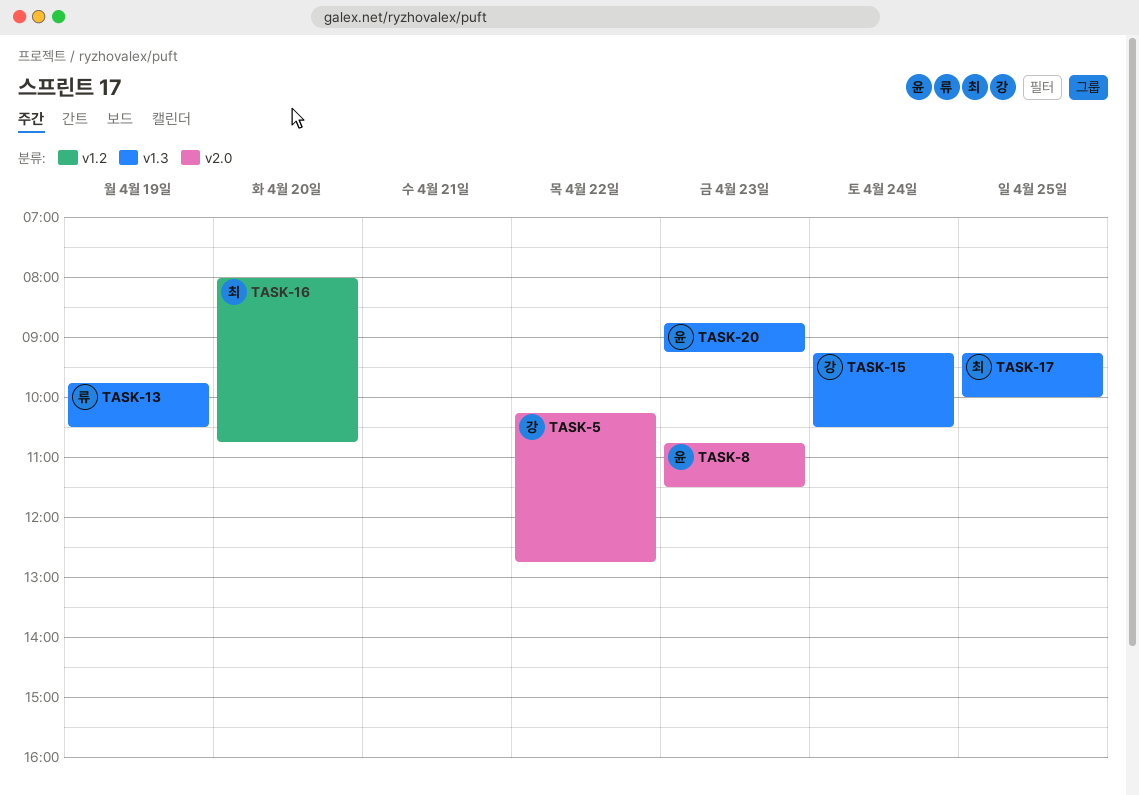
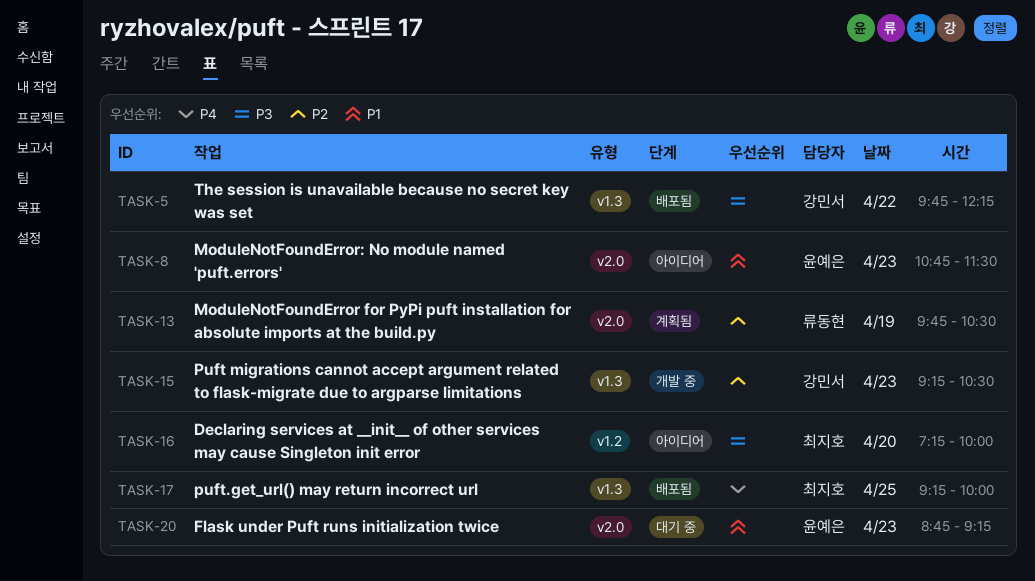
TASK-5, label: v2.0 -> v1.3
TASK-5, begins: 10:15 -> 09:45
TASK-5, ends: 12:45 -> 12:15
TASK-13, label: v1.3 -> v2.0
TASK-15, day: Apr 24 -> Apr 23
TASK-16, begins: 08:00 -> 07:15
TASK-16, ends: 10:45 -> 10:00
TASK-20, label: v1.3 -> v2.0

